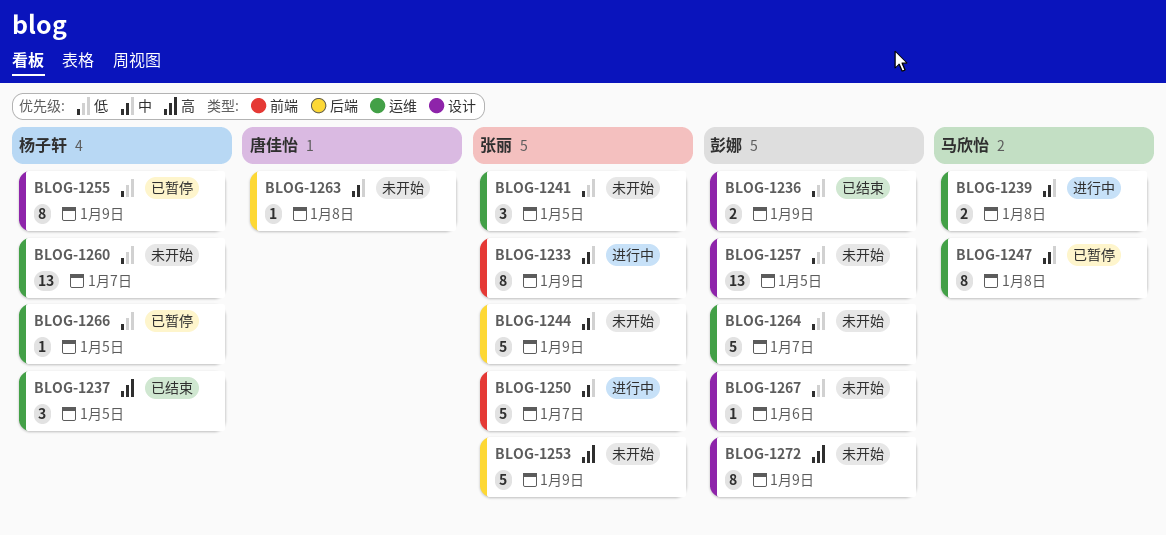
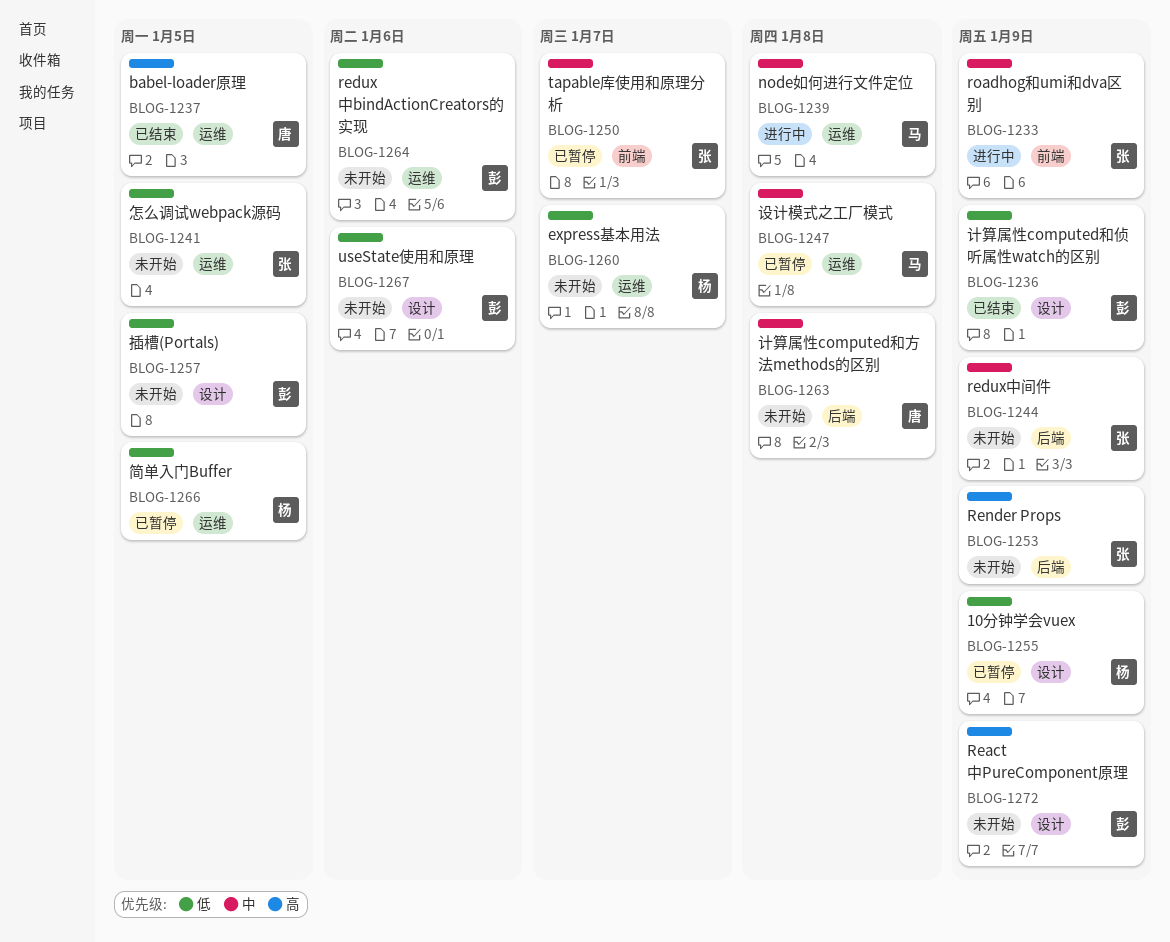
BLOG-1237, owner: 杨子轩 -> 唐佳怡
BLOG-1250, status: 进行中 -> 已暂停
BLOG-1264, due: Jan 7 -> Jan 6

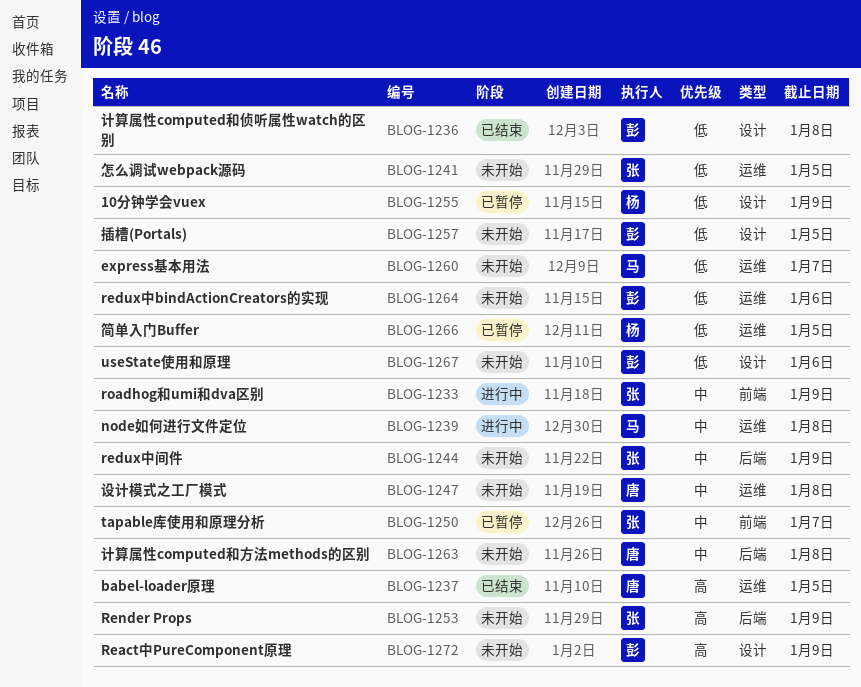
BLOG-1236, due: Jan 9 -> Jan 8
BLOG-1247, status: 已暂停 -> 未开始
BLOG-1247, owner: 马 -> 唐
BLOG-1260, owner: 杨 -> 马

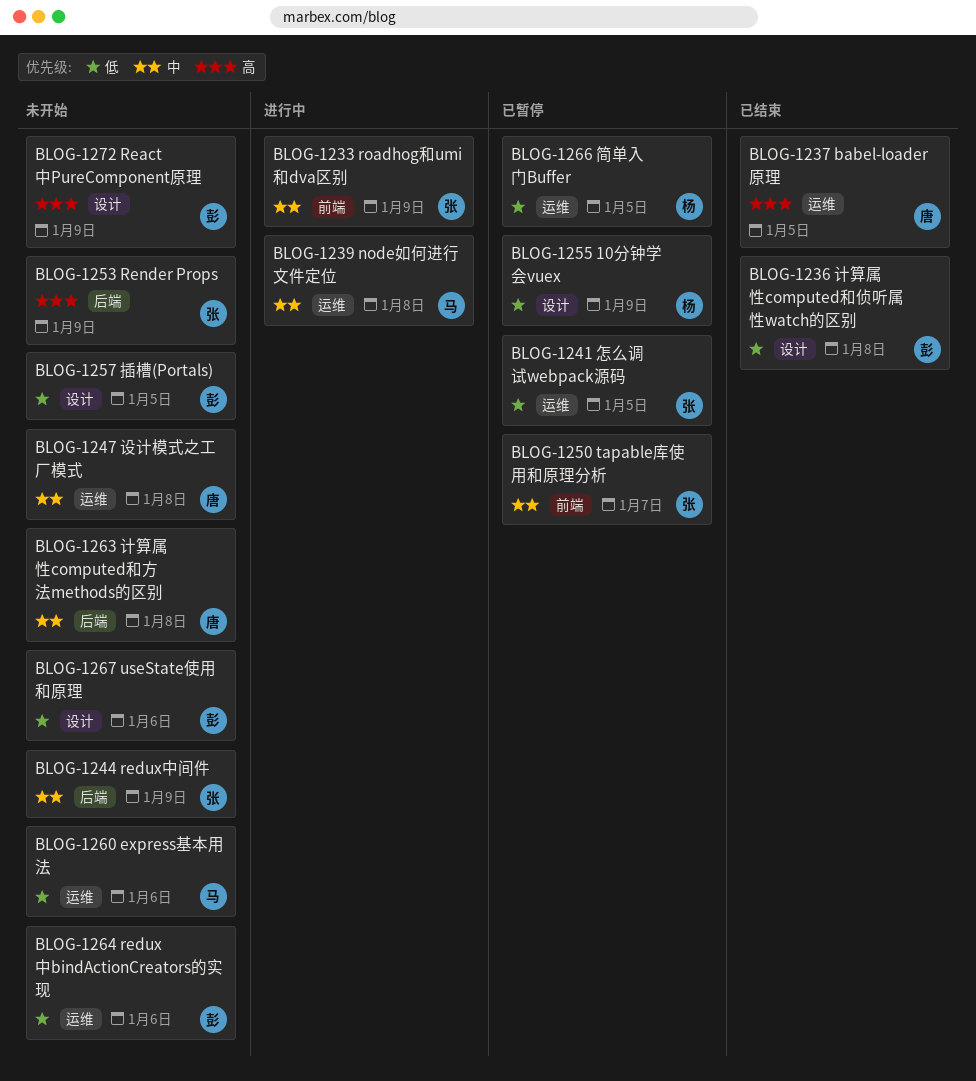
BLOG-1241, status: 未开始 -> 已暂停
BLOG-1260, due: Jan 7 -> Jan 6

